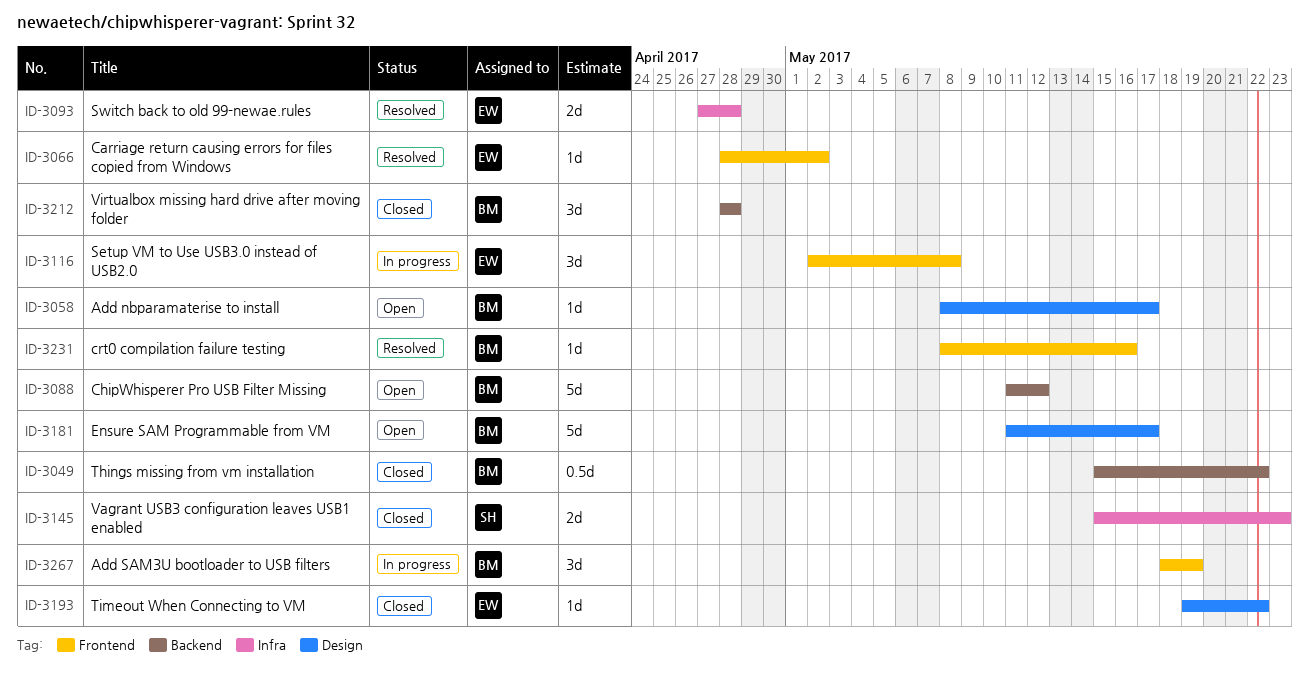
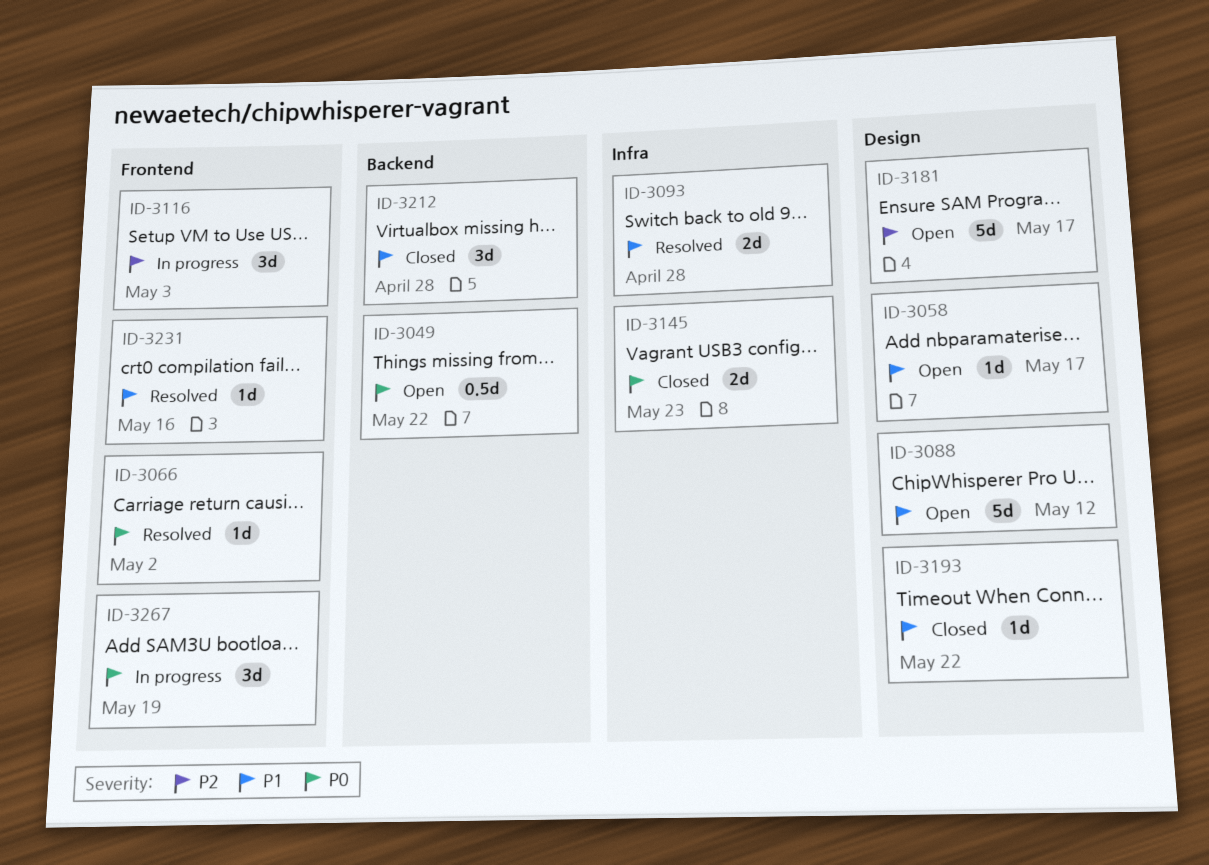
ID-3049, status: Closed -> Open
ID-3088, label: Backend -> Design
ID-3116, due: May 8 -> May 3

